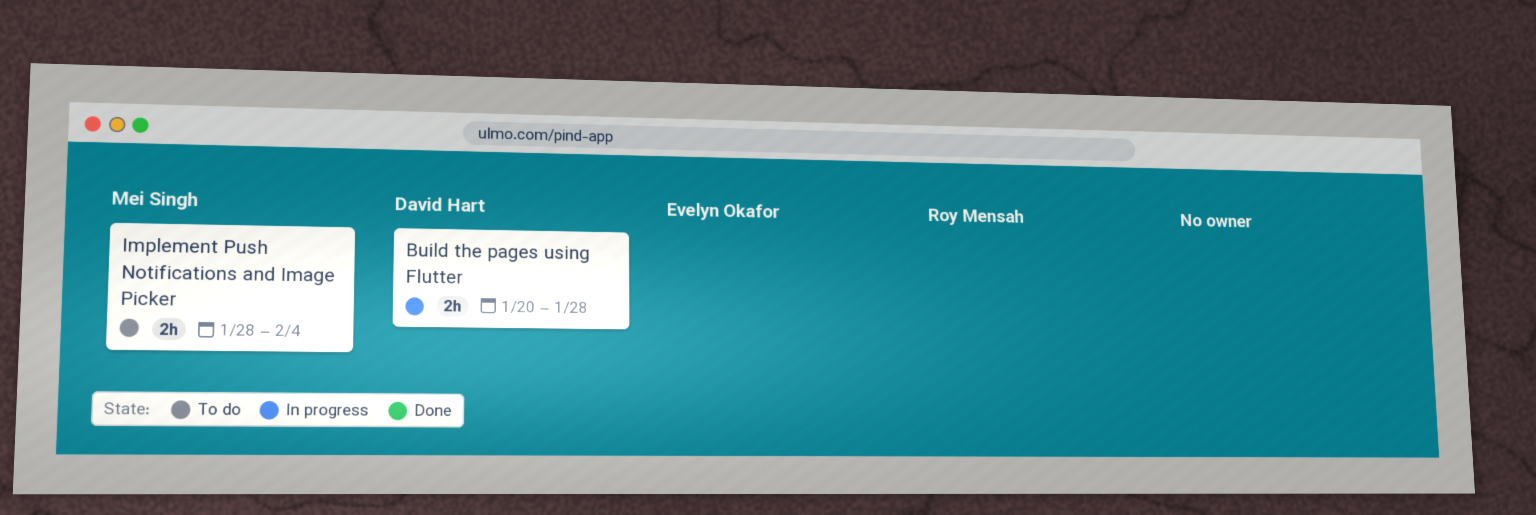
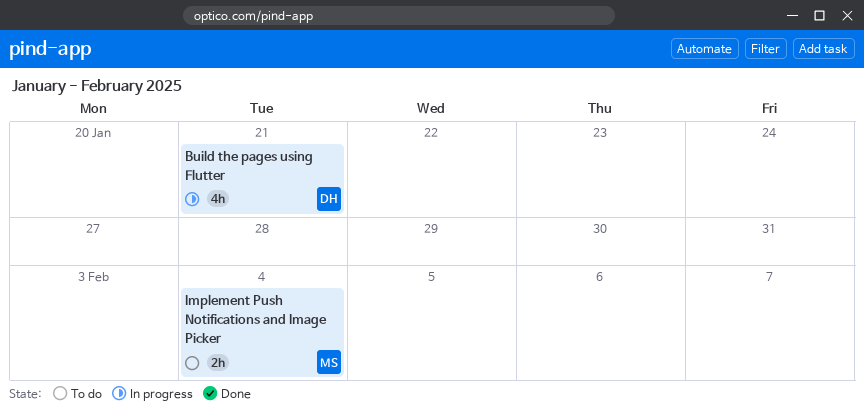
Build the pages using Flutter, estimate: 2h -> 4h
Build the pages using Flutter, due: Jan 28 -> Jan 21

